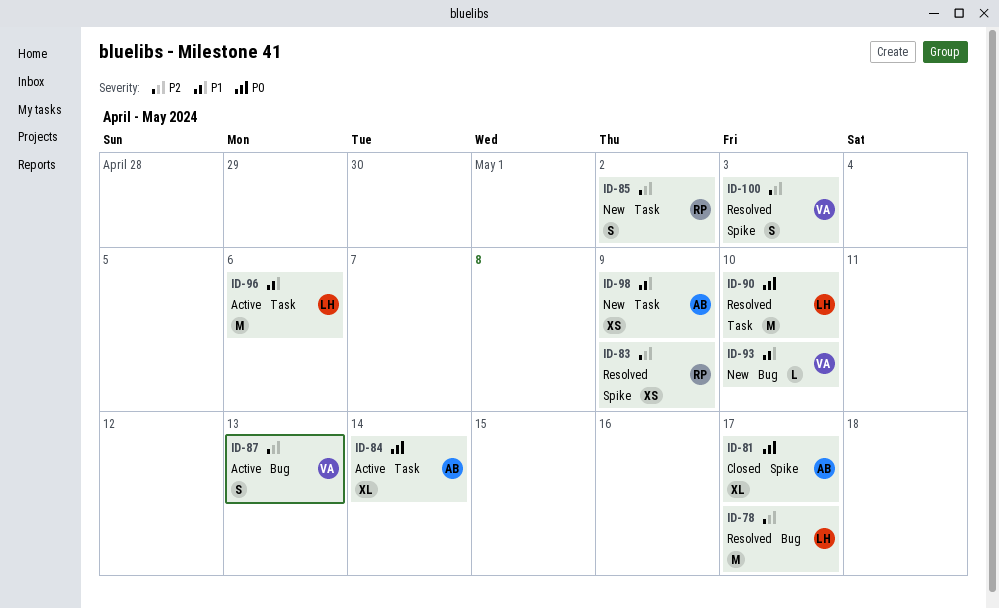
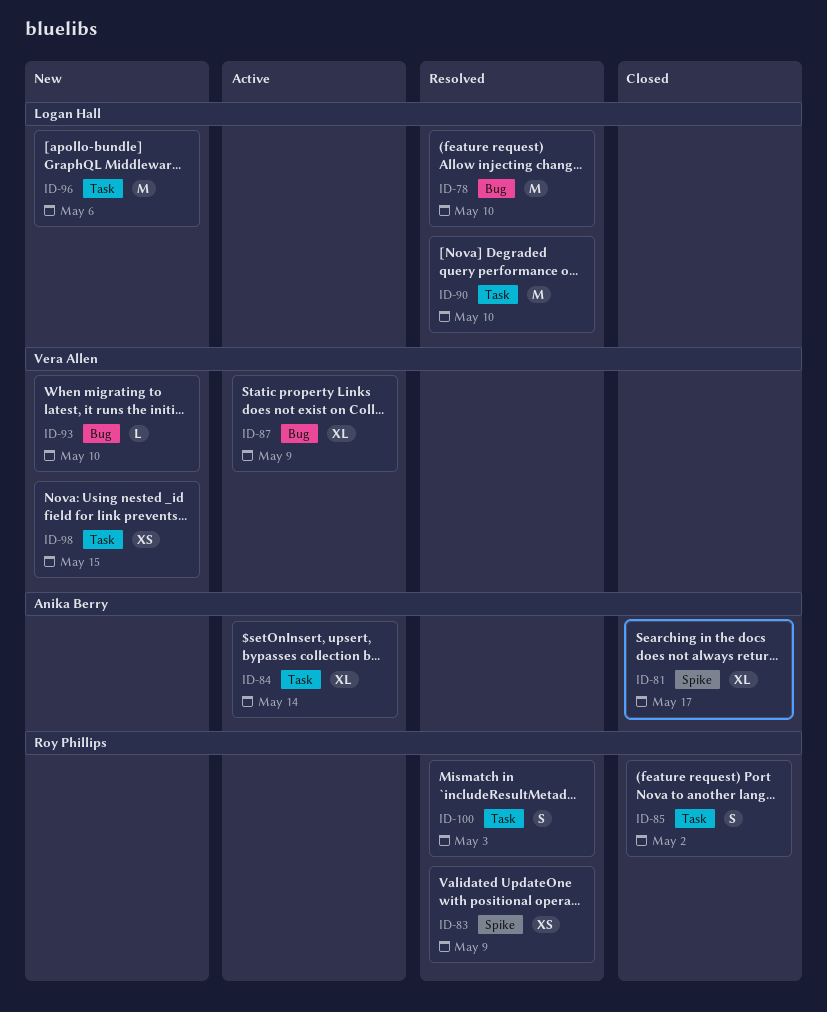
ID-78, due: May 17 -> May 10
ID-85, status: New -> Closed
ID-87, estimate: S -> XL
ID-87, due: May 13 -> May 9
ID-96, status: Active -> New
ID-98, owner: Anika Berry -> Vera Allen
ID-98, due: May 9 -> May 15
ID-100, owner: Vera Allen -> Roy Phillips
ID-100, label: Spike -> Task

